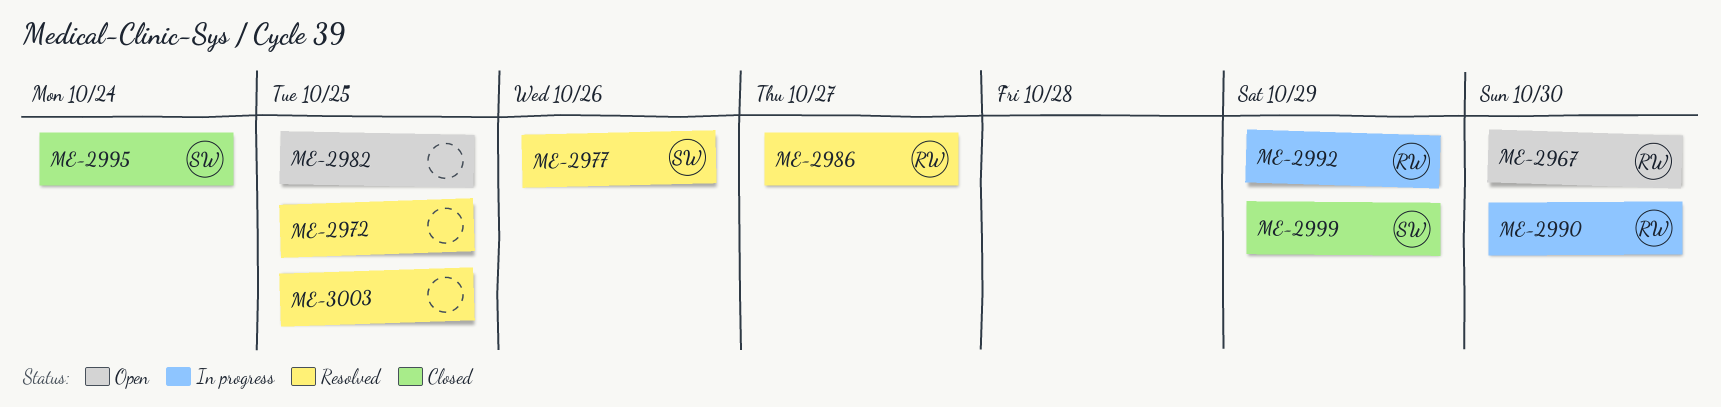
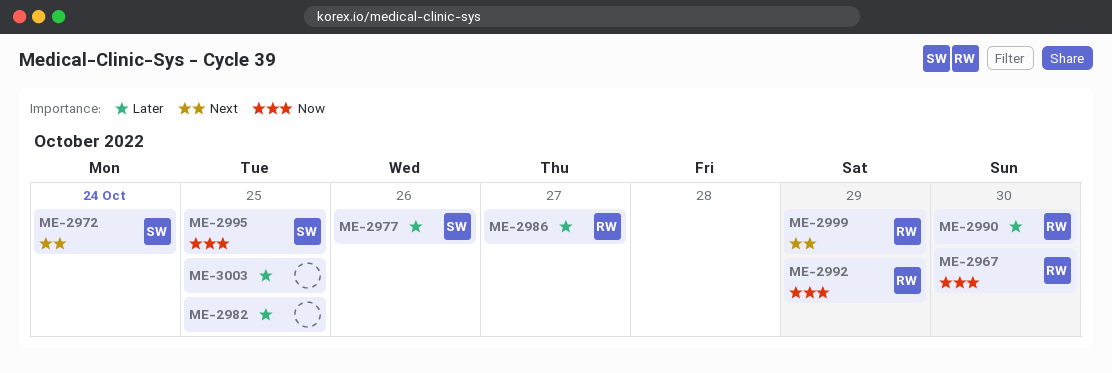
ME-2972, owner: none -> SW
ME-2972, due: Oct 25 -> Oct 24
ME-2995, due: Oct 24 -> Oct 25
ME-2999, owner: SW -> RW

